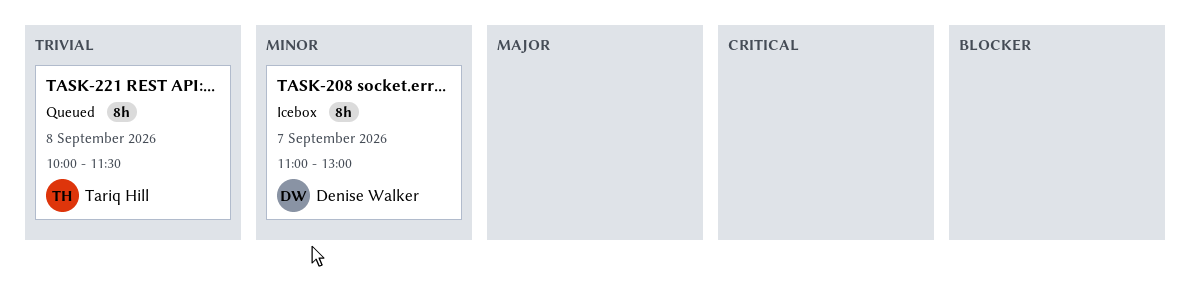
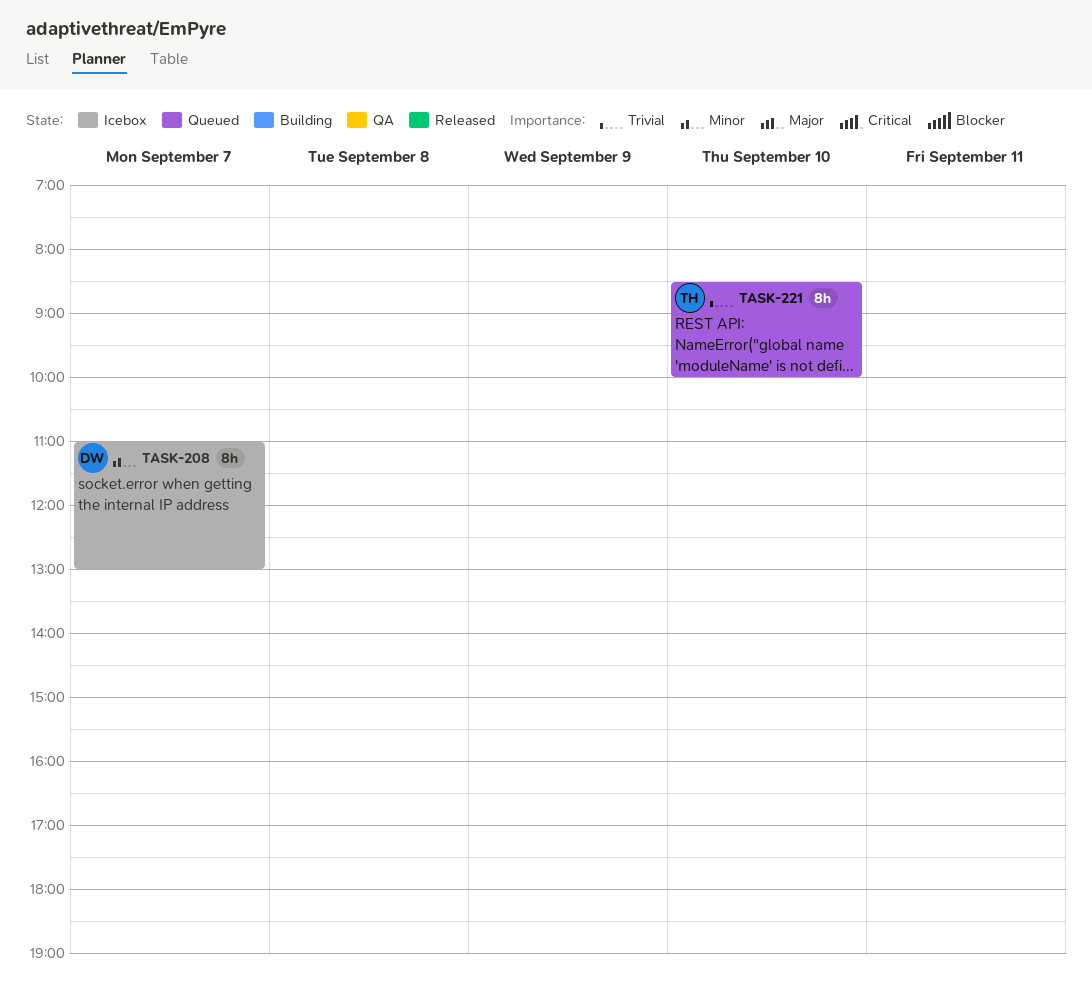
TASK-221, day: Sep 8 -> Sep 10
TASK-221, begins: 10:00 -> 08:30
TASK-221, ends: 11:30 -> 10:00

